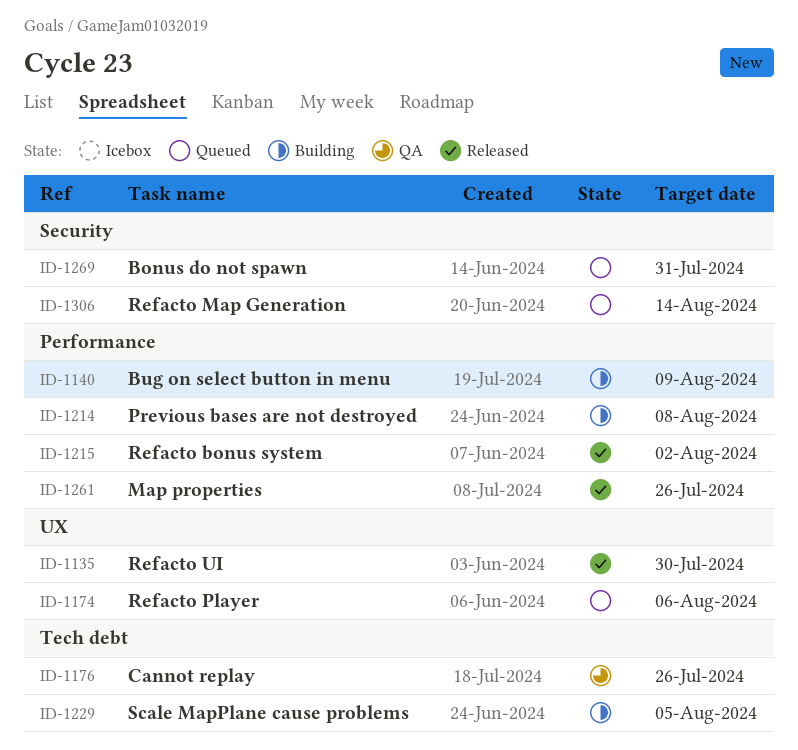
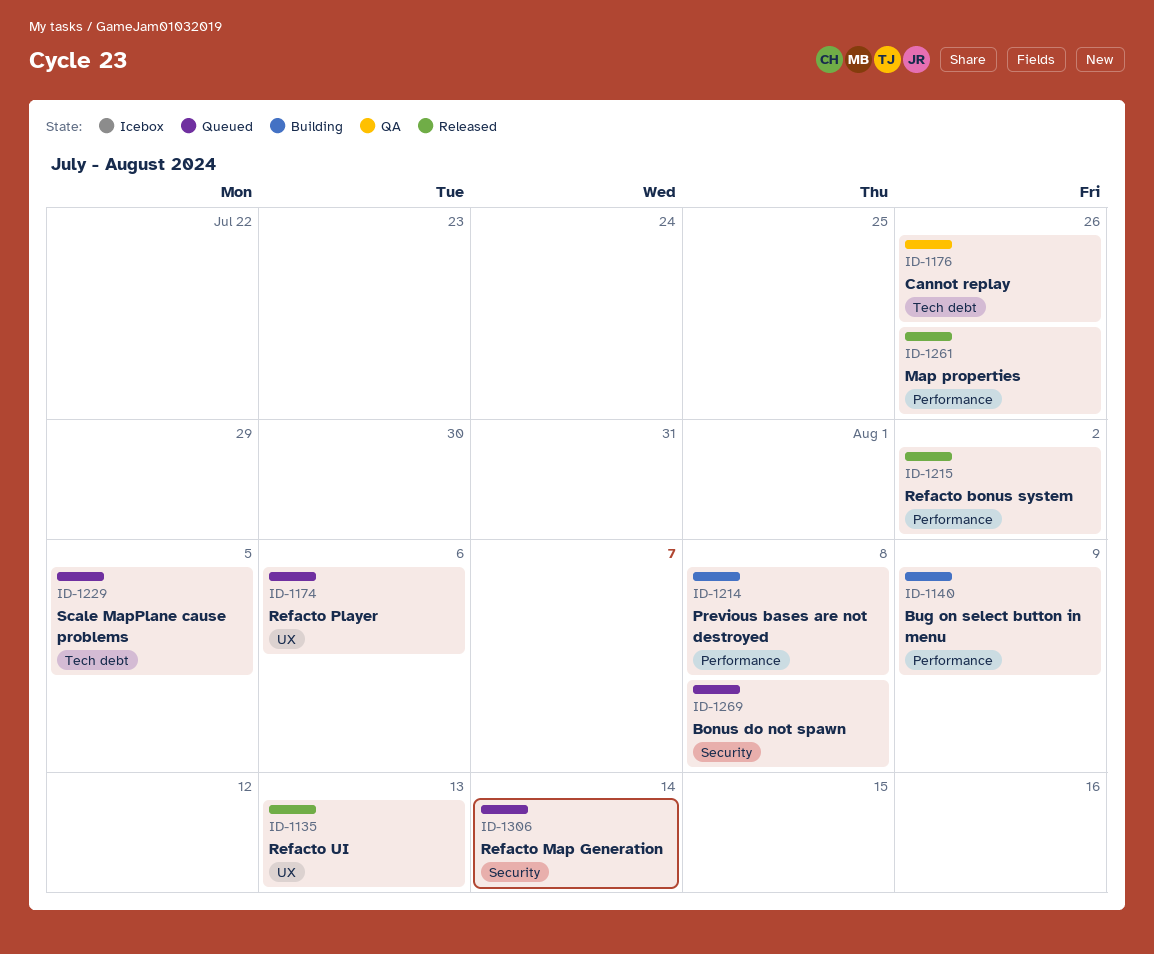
ID-1135, due: Jul 30 -> Aug 13
ID-1229, status: Building -> Queued
ID-1269, due: Jul 31 -> Aug 8

